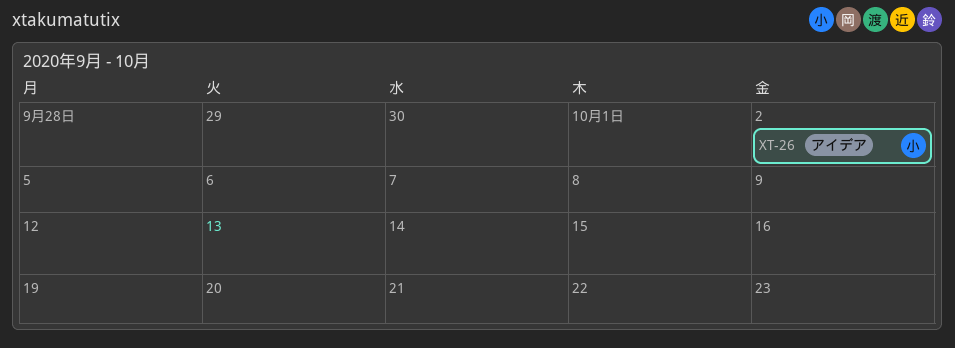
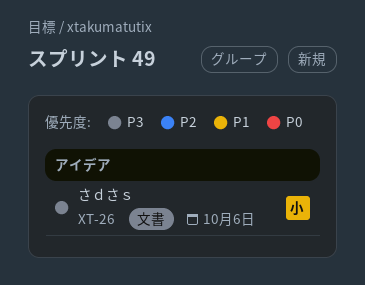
XT-26, due: Oct 2 -> Oct 6

